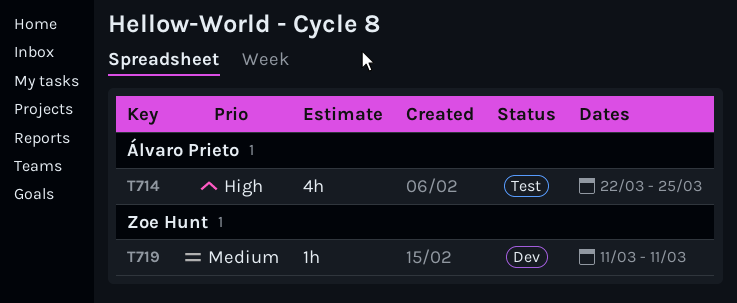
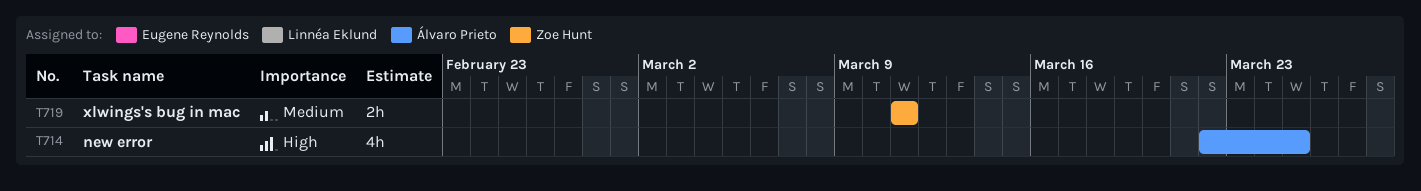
T719, estimate: 1h -> 2h

